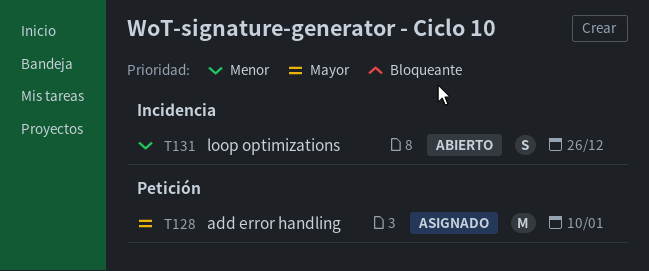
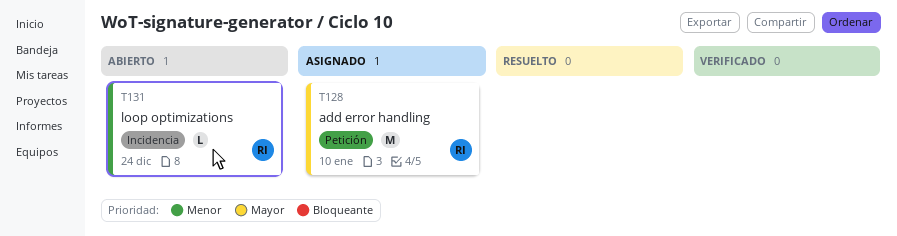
T131, estimate: S -> L
T131, due: Dec 26 -> Dec 24

